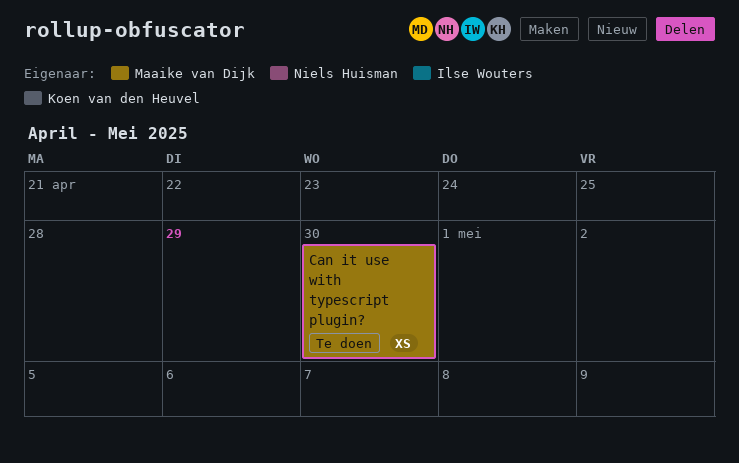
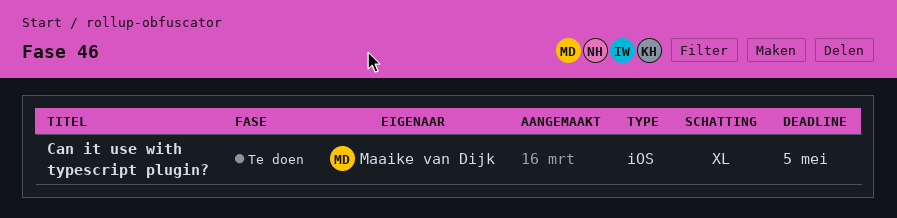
Can it use with typescript plugin?, estimate: XS -> XL
Can it use with typescript plugin?, due: Apr 30 -> May 5

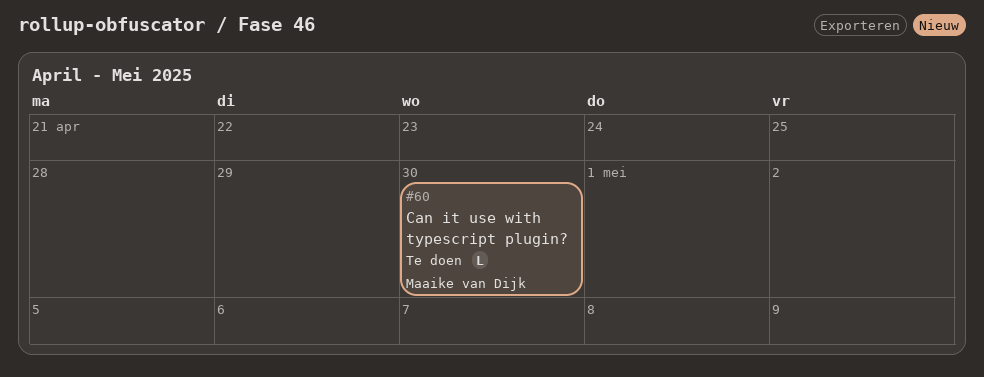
Can it use with typescript plugin?, estimate: XL -> L
Can it use with typescript plugin?, due: May 5 -> Apr 30

